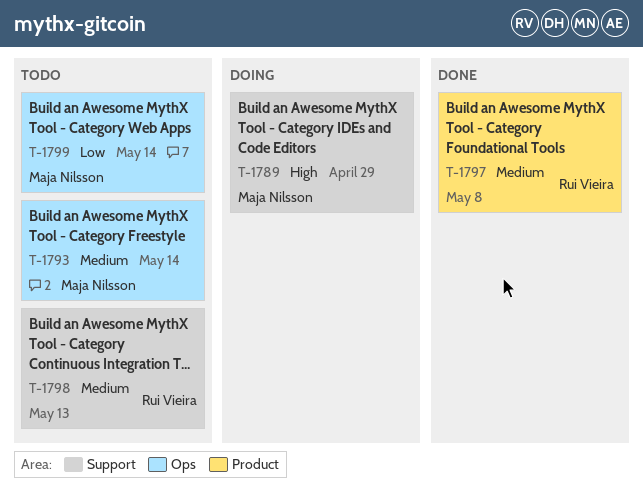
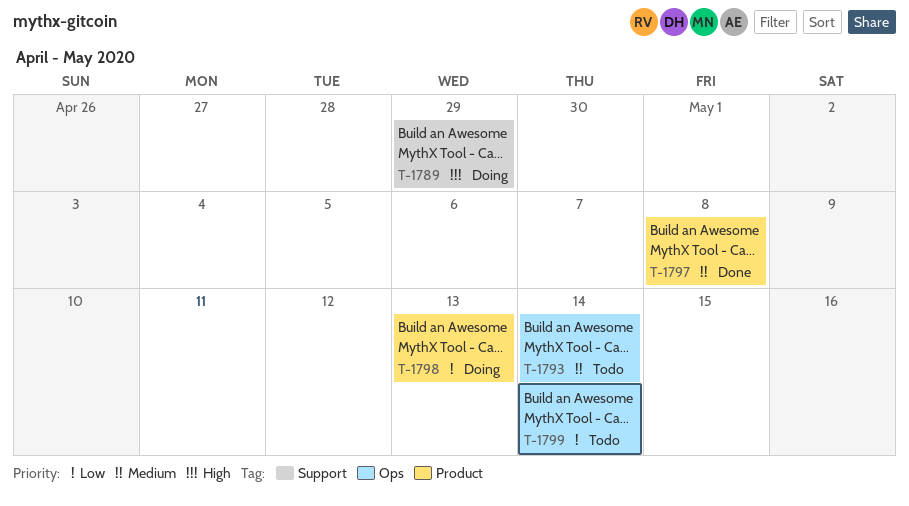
T-1798, status: Todo -> Doing
T-1798, priority: Medium -> Low
T-1798, label: Support -> Product

